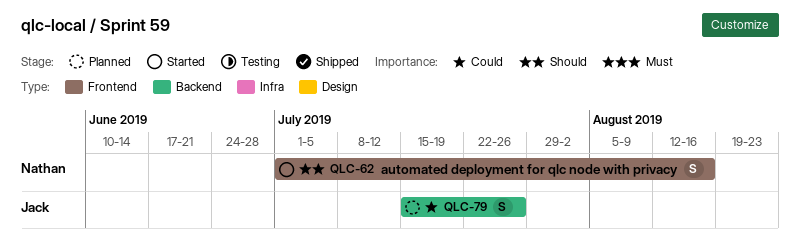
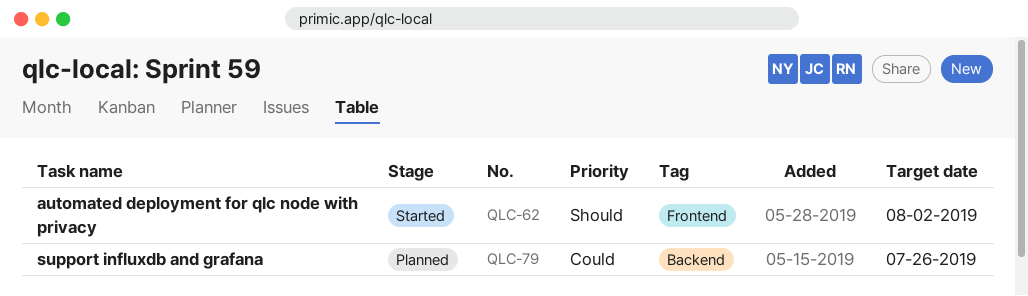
QLC-62, due: Aug 16 -> Aug 2

